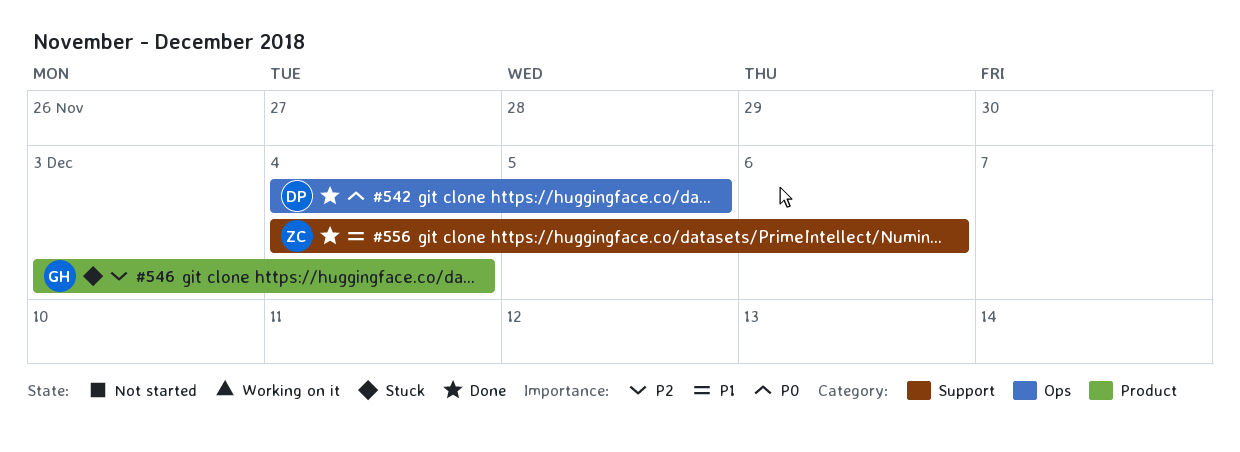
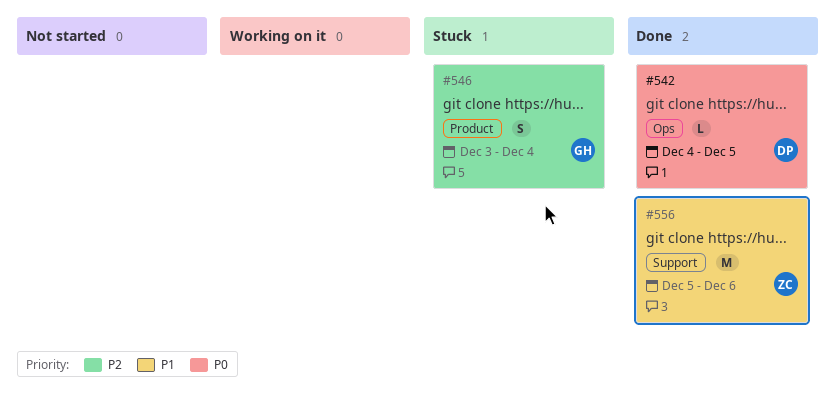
#556, start: Dec 4 -> Dec 5

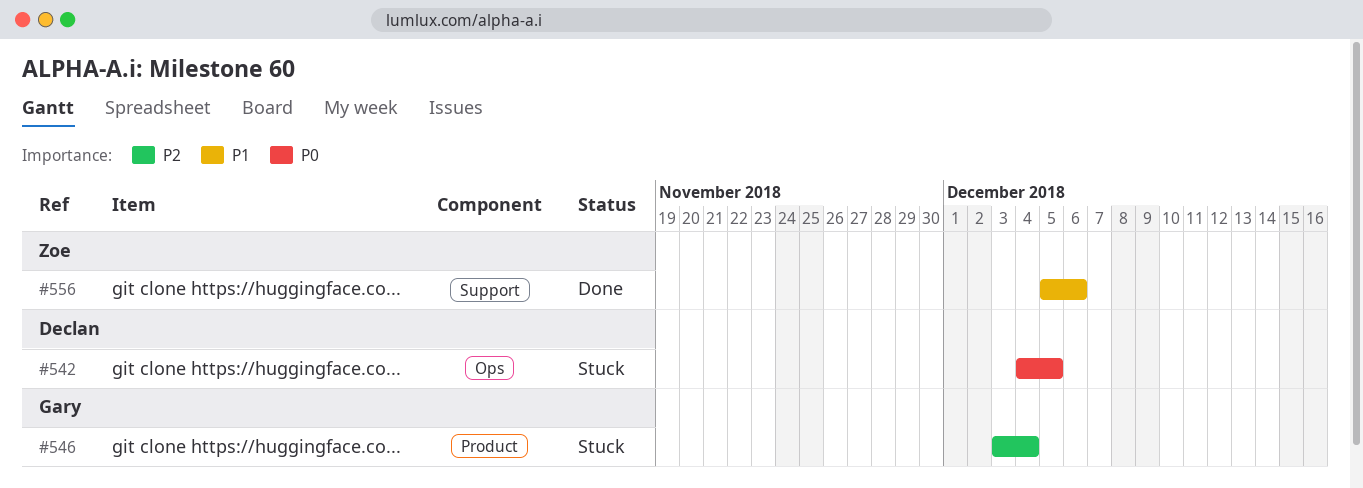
#542, status: Done -> Stuck

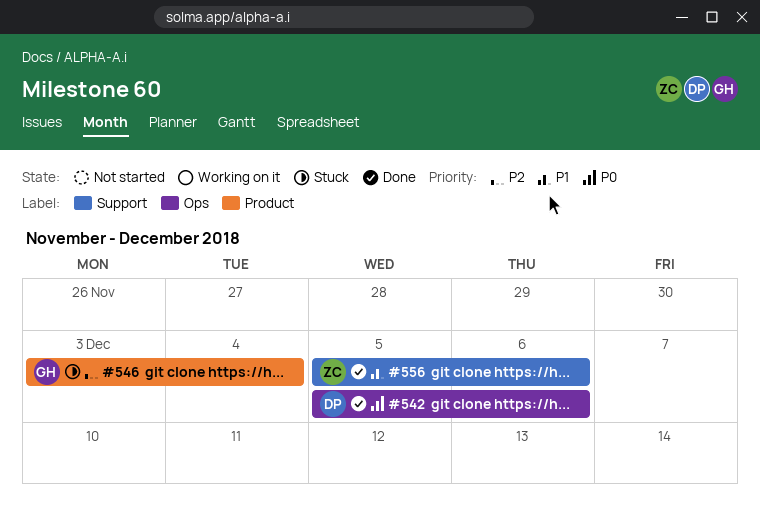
#542, status: Stuck -> Done
#542, start: Dec 4 -> Dec 5
#542, due: Dec 5 -> Dec 6

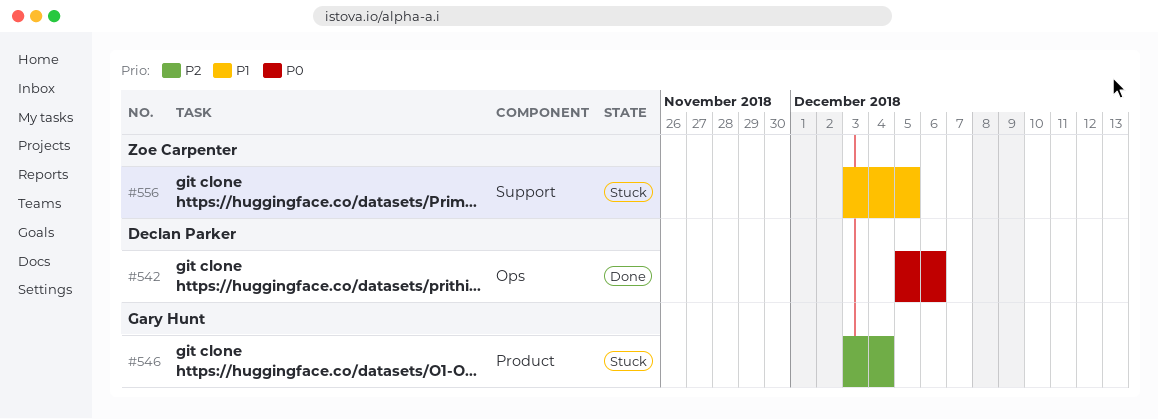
#556, status: Done -> Stuck
#556, start: Dec 5 -> Dec 3
#556, due: Dec 6 -> Dec 5

